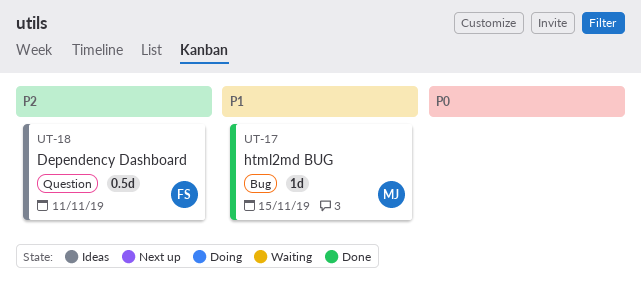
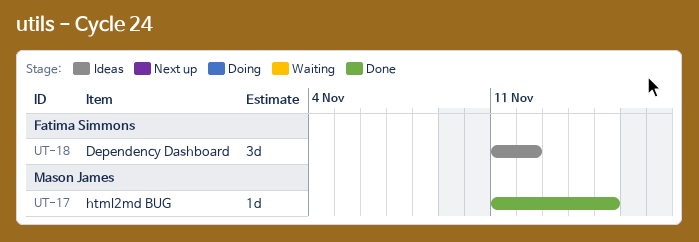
UT-18, estimate: 0.5d -> 3d
UT-18, due: Nov 11 -> Nov 12

